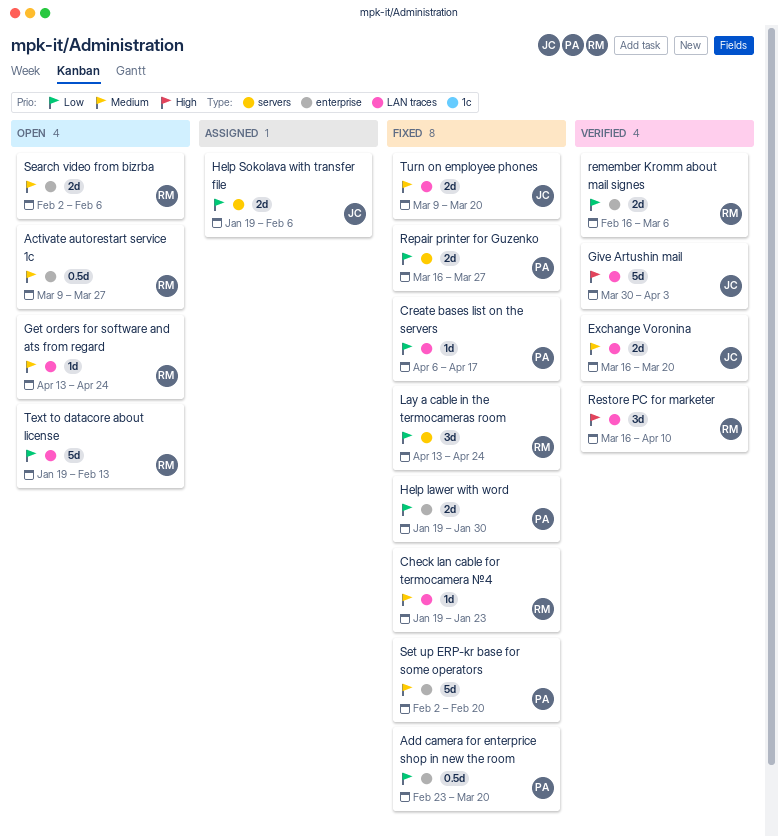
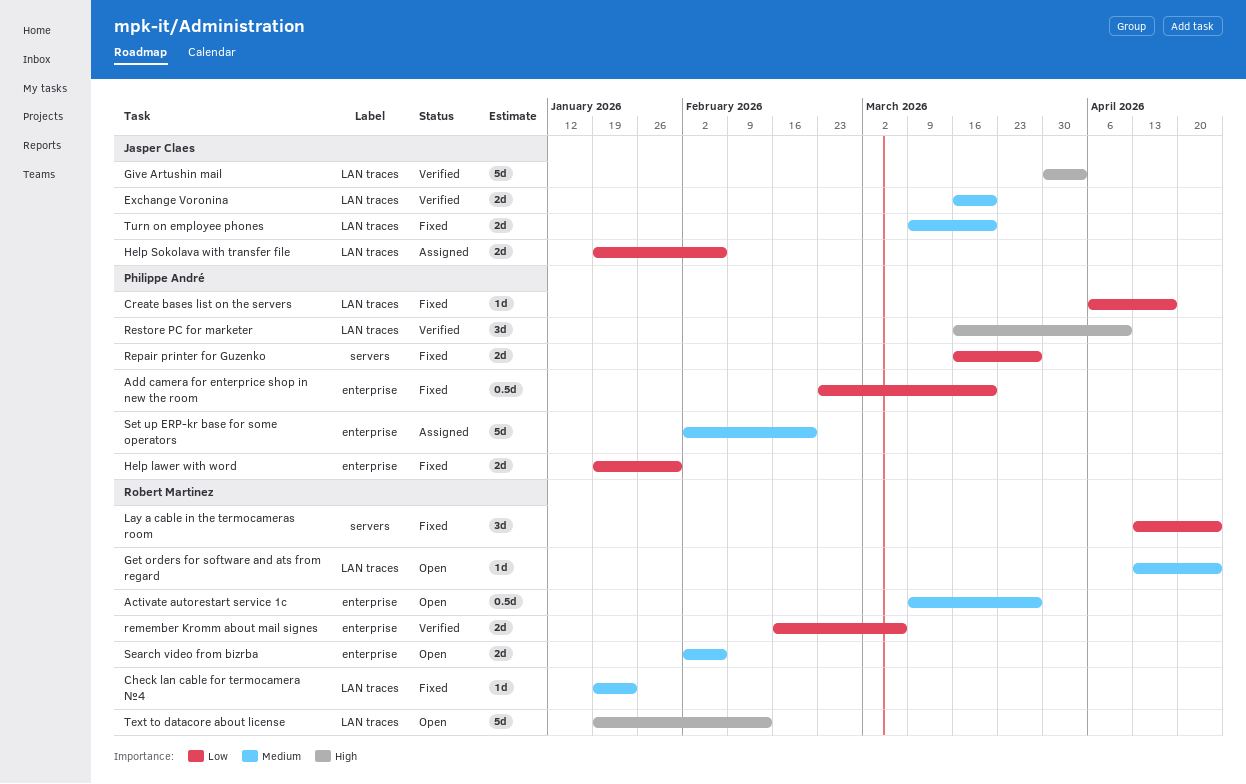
Help Sokolava with transfer file, label: servers -> LAN traces
Restore PC for marketer, owner: Robert Martinez -> Philippe André
Set up ERP-kr base for some operators, status: Fixed -> Assigned
Text to datacore about license, priority: Low -> High

